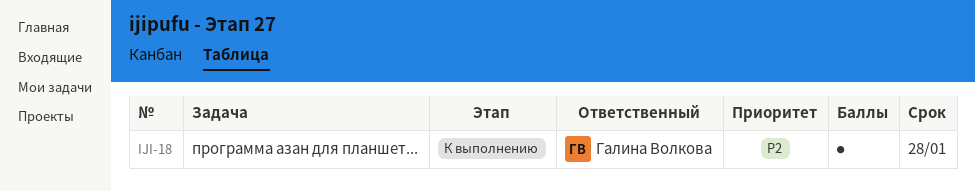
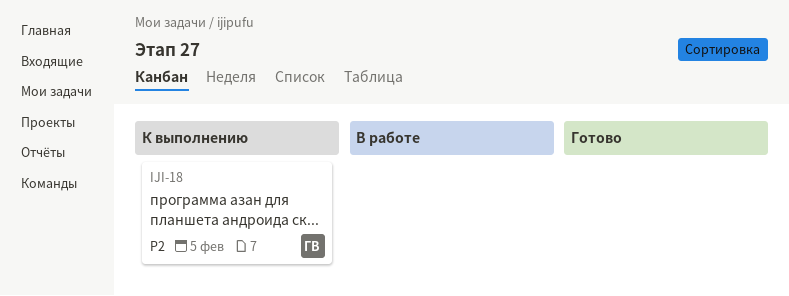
IJI-18, due: Jan 28 -> Feb 5

